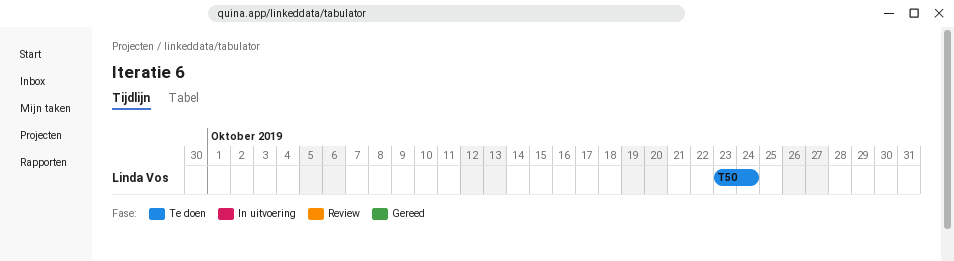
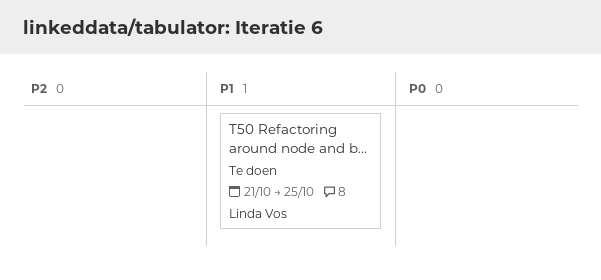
T50, start: Oct 23 -> Oct 21
T50, due: Oct 24 -> Oct 25

